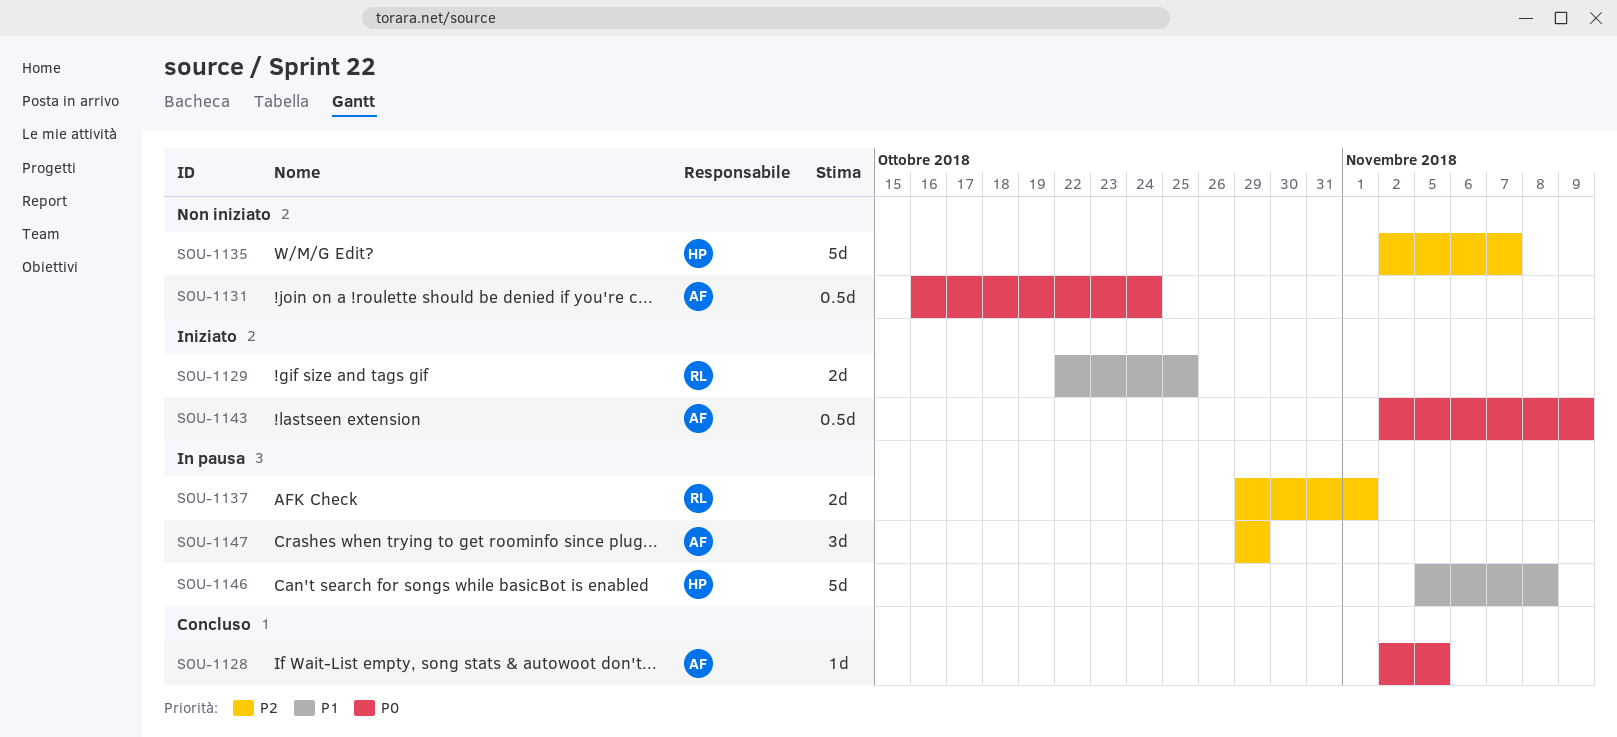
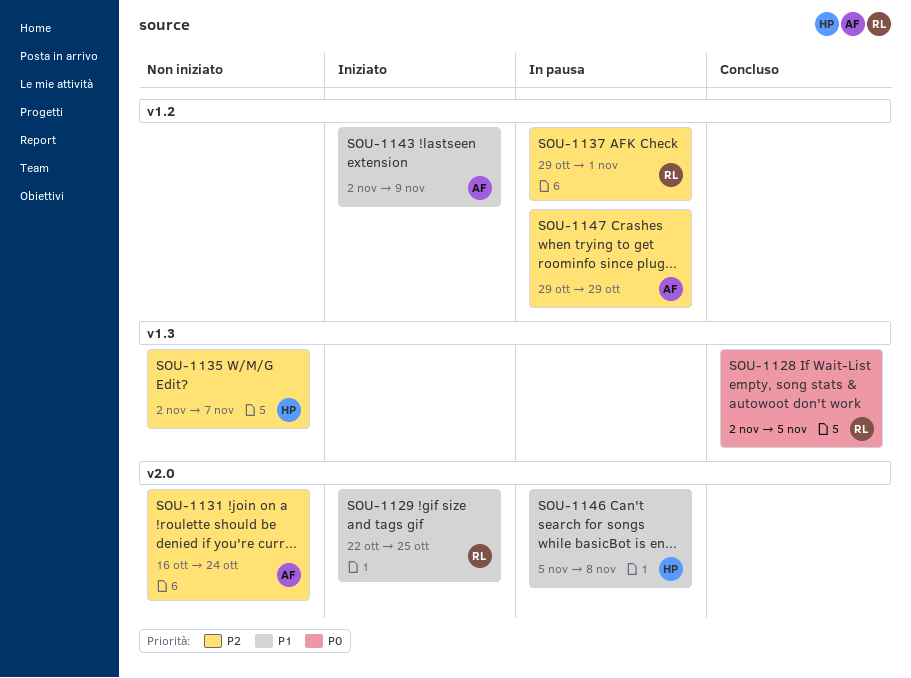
SOU-1128, owner: AF -> RL
SOU-1131, priority: P0 -> P2
SOU-1143, priority: P0 -> P1

